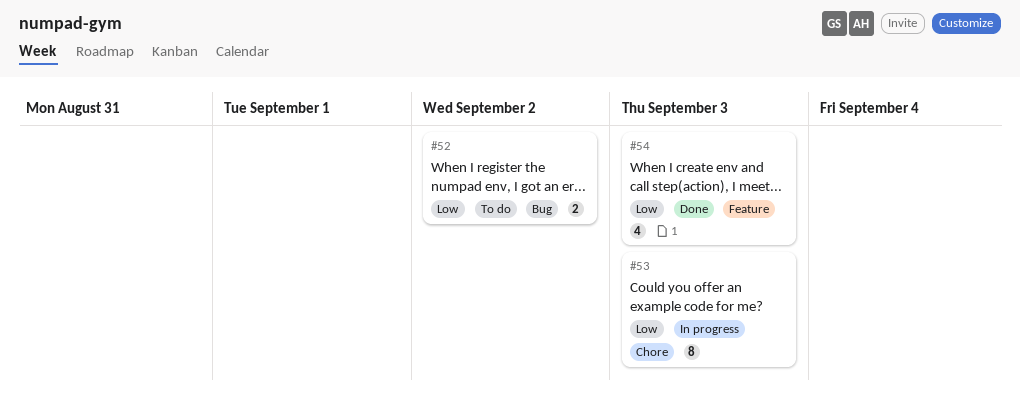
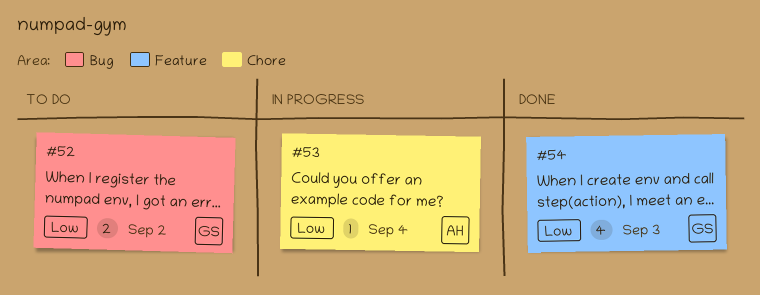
#53, estimate: 8 -> 1
#53, due: Sep 3 -> Sep 4

